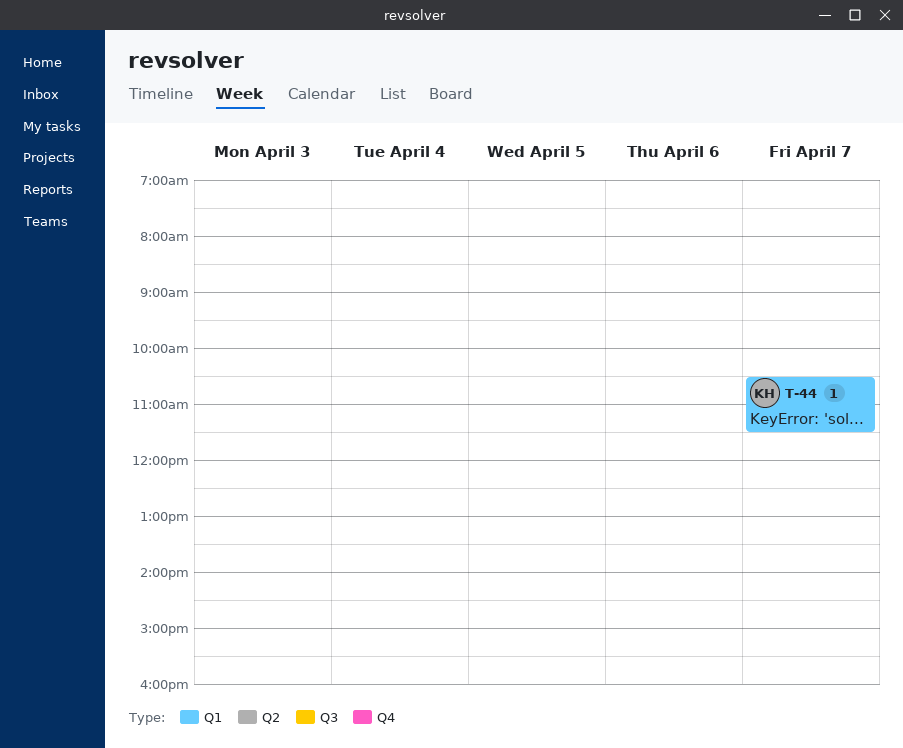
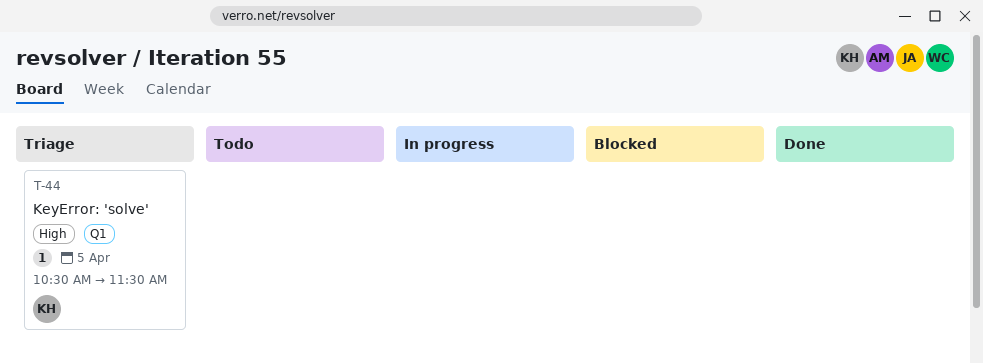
T-44, day: Apr 7 -> Apr 5

